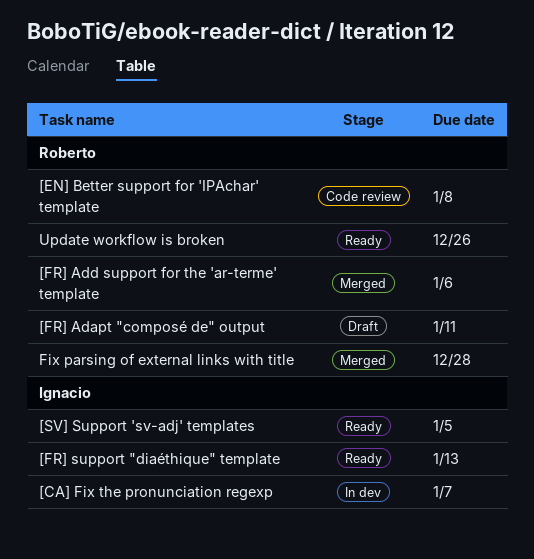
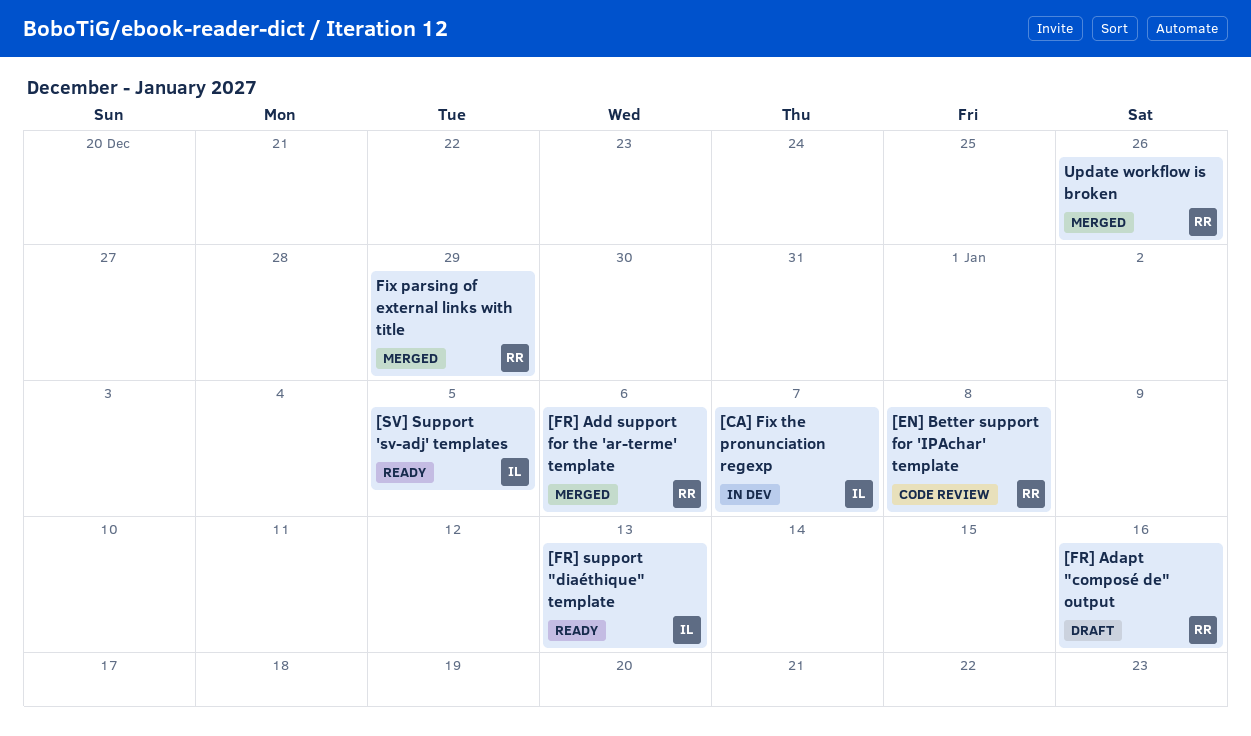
[FR] Adapt "composé de" output, due: Jan 11 -> Jan 16
Fix parsing of external links with title, due: Dec 28 -> Dec 29
Update workflow is broken, status: Ready -> Merged

